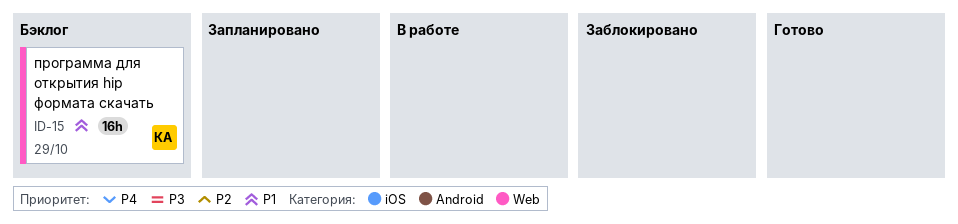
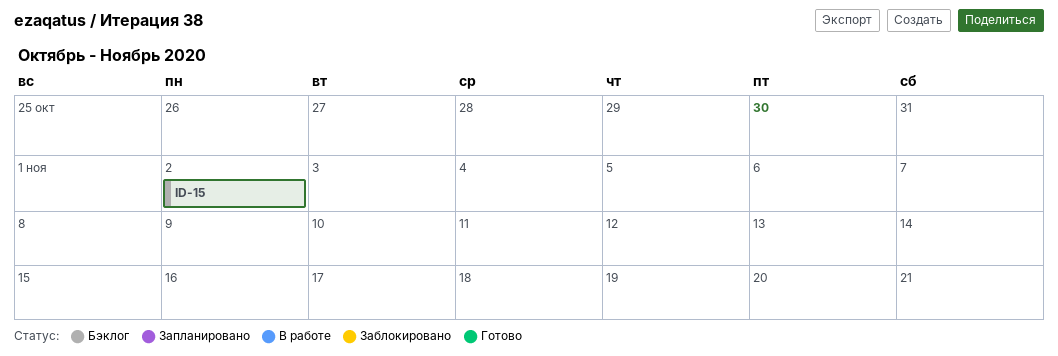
ID-15, due: Oct 29 -> Nov 2

